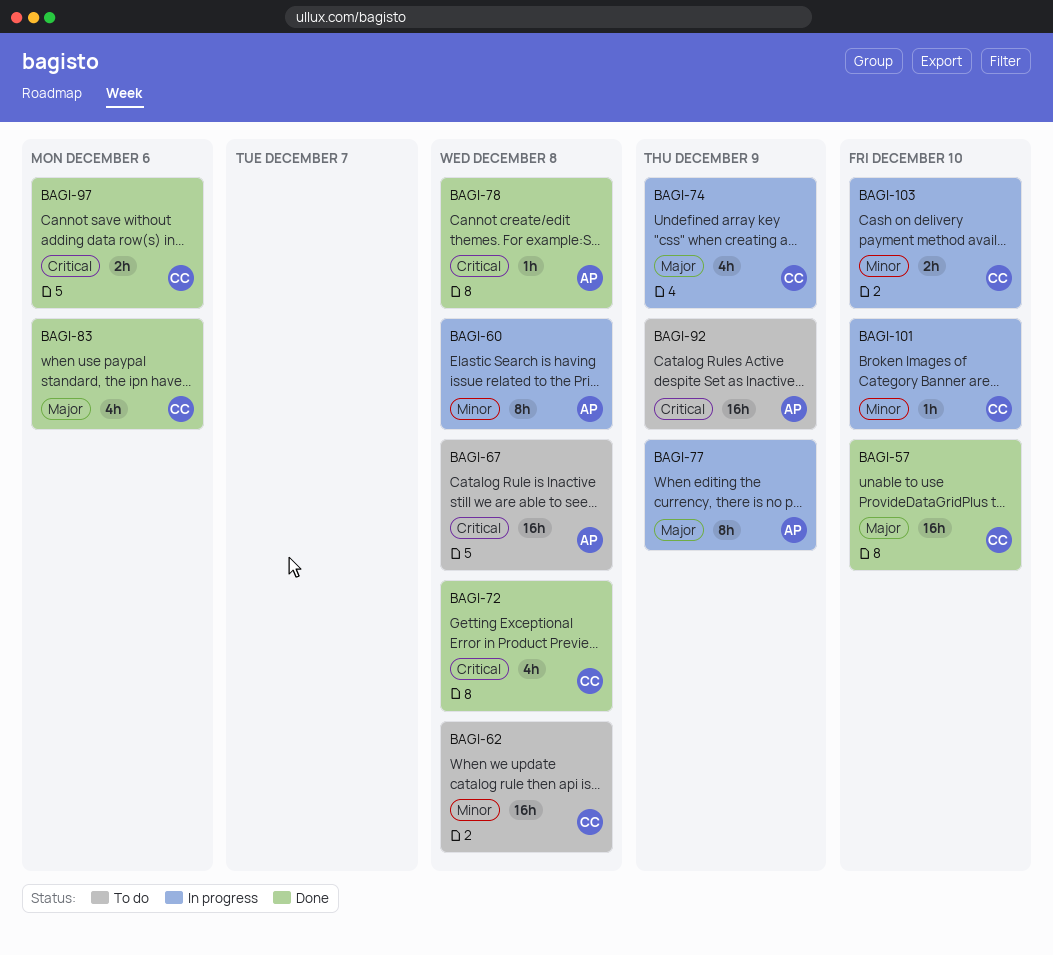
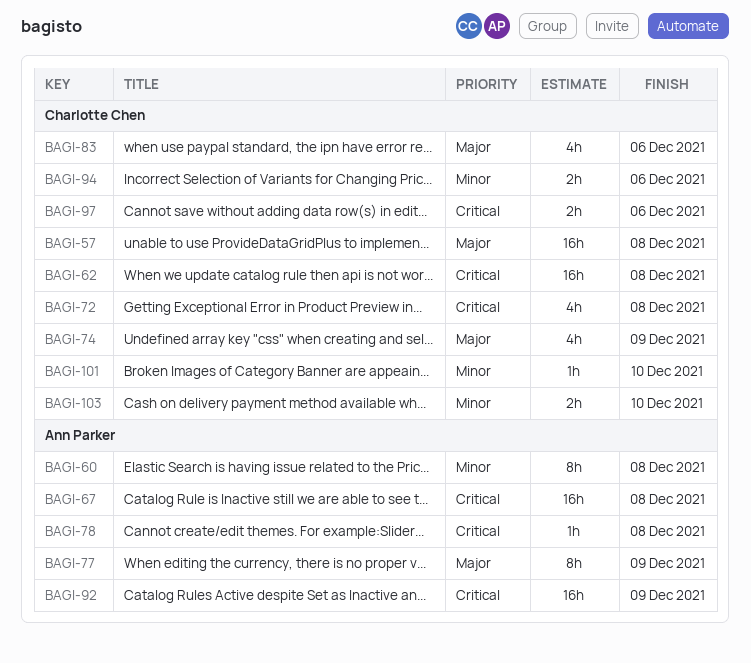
BAGI-57, due: Dec 10 -> Dec 8
BAGI-62, priority: Minor -> Critical
BAGI-94: none -> present

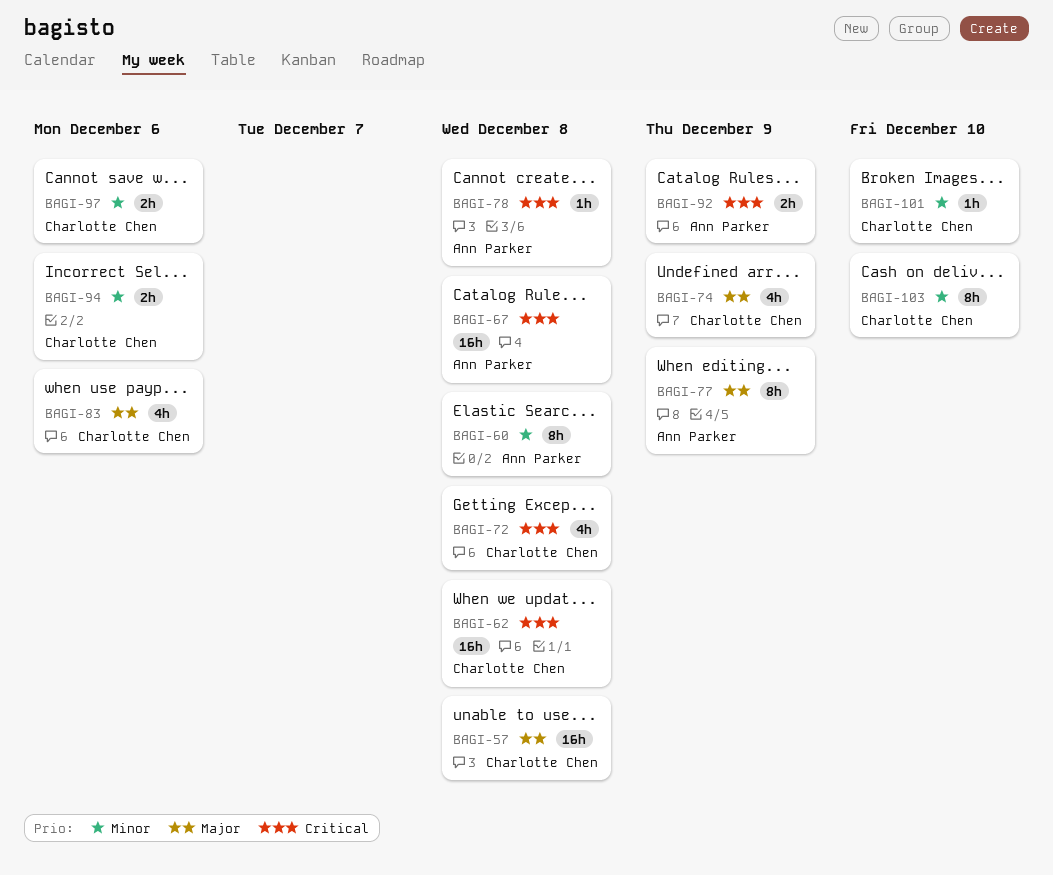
BAGI-92, estimate: 16h -> 2h
BAGI-97, priority: Critical -> Minor
BAGI-103, estimate: 2h -> 8h

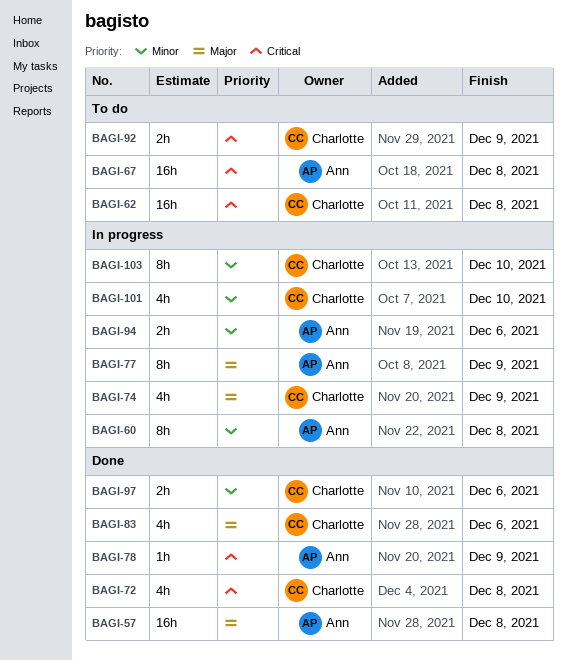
BAGI-57, owner: Charlotte Chen -> Ann Parker
BAGI-78, due: Dec 8 -> Dec 9
BAGI-92, owner: Ann Parker -> Charlotte Chen
BAGI-94, owner: Charlotte Chen -> Ann Parker
BAGI-101, estimate: 1h -> 4h

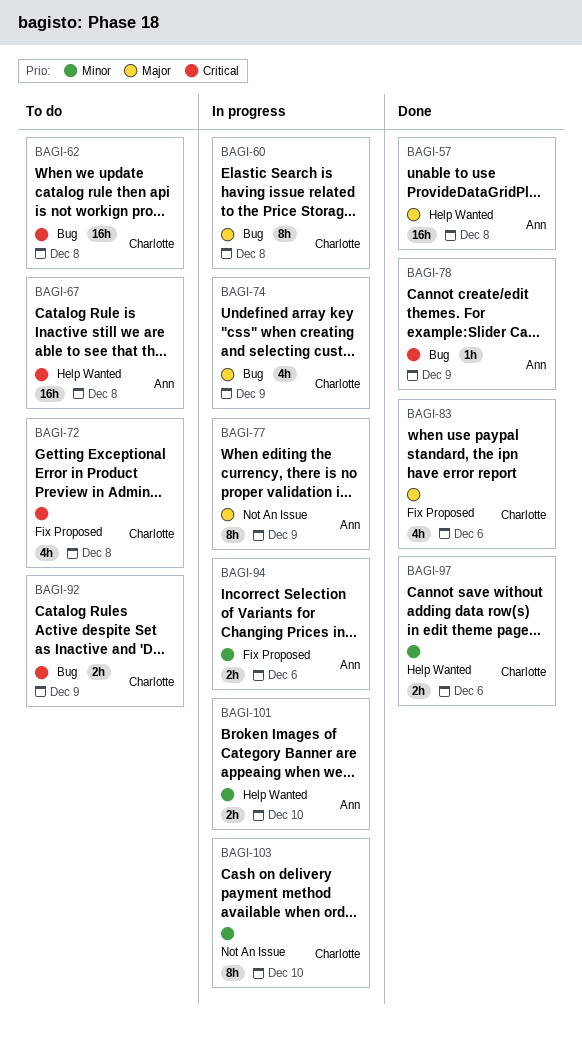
BAGI-60, owner: Ann -> Charlotte
BAGI-60, priority: Minor -> Major
BAGI-72, status: Done -> To do
BAGI-101, owner: Charlotte -> Ann
BAGI-101, estimate: 4h -> 2h

